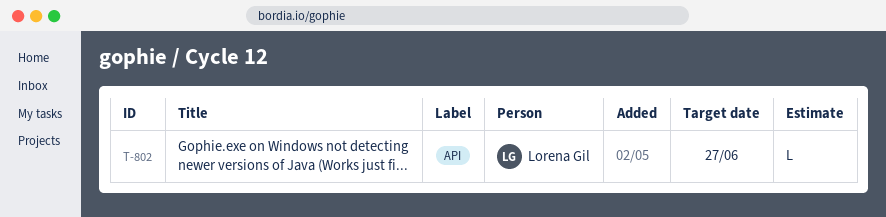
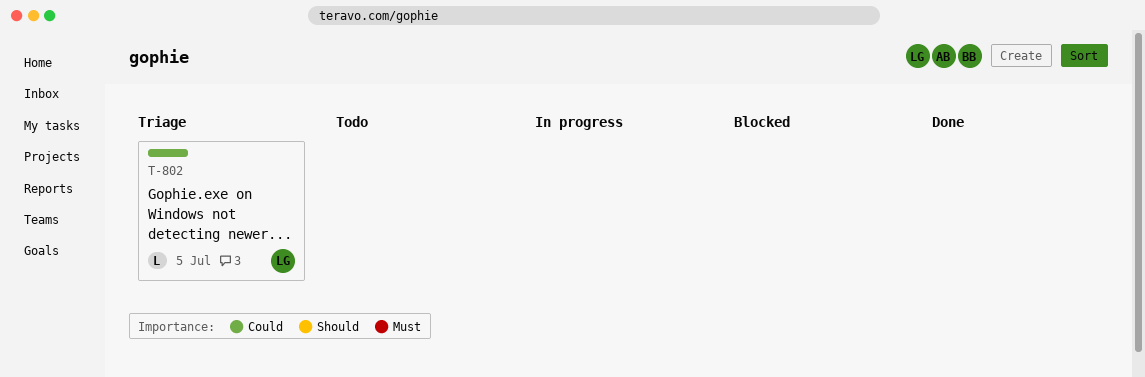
T-802, due: Jun 27 -> Jul 5

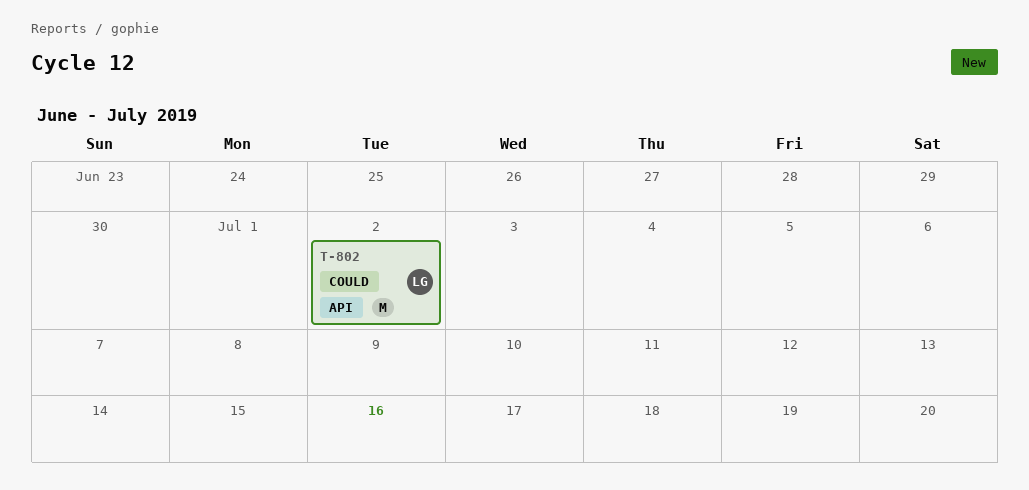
T-802, estimate: L -> M
T-802, due: Jul 5 -> Jul 2

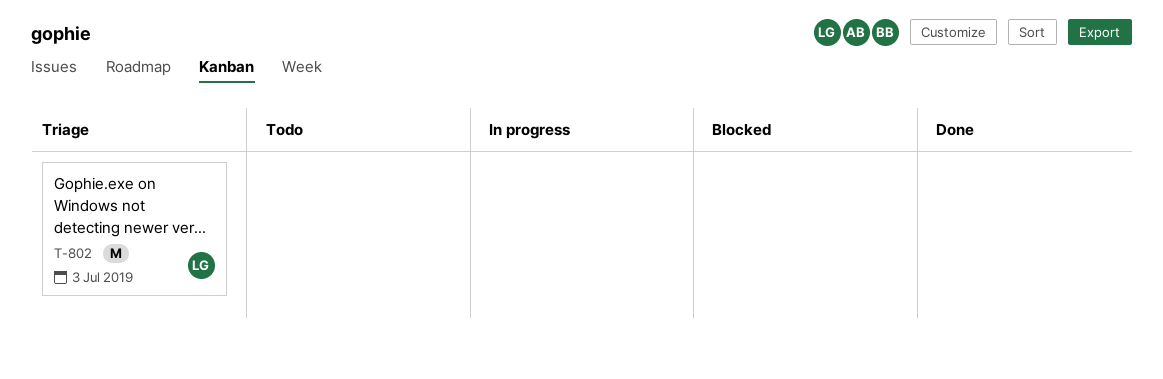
T-802, due: Jul 2 -> Jul 3

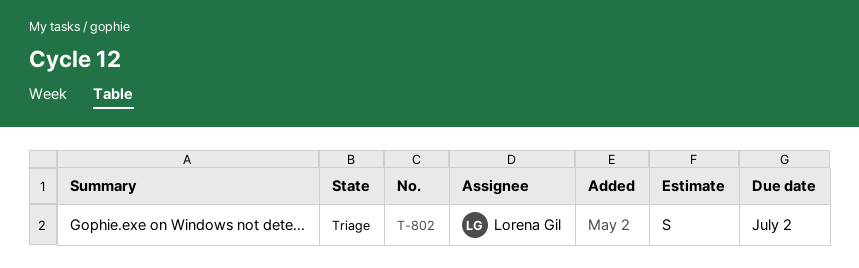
T-802, estimate: M -> S
T-802, due: Jul 3 -> Jul 2

